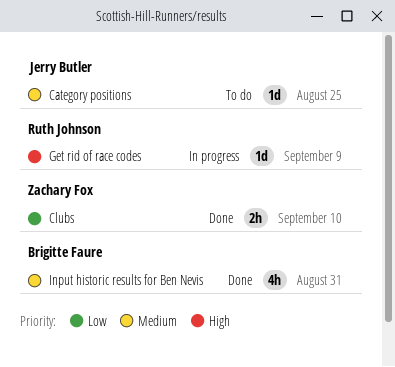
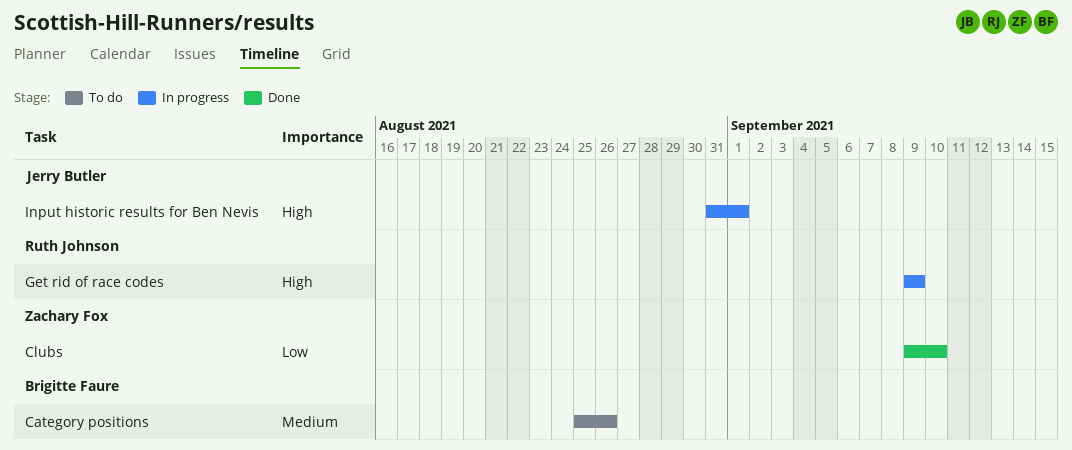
Category positions, owner: Jerry Butler -> Brigitte Faure
Category positions, due: Aug 25 -> Aug 26
Input historic results for Ben Nevis, status: Done -> In progress
Input historic results for Ben Nevis, owner: Brigitte Faure -> Jerry Butler
Input historic results for Ben Nevis, priority: Medium -> High
Input historic results for Ben Nevis, due: Aug 31 -> Sep 1

